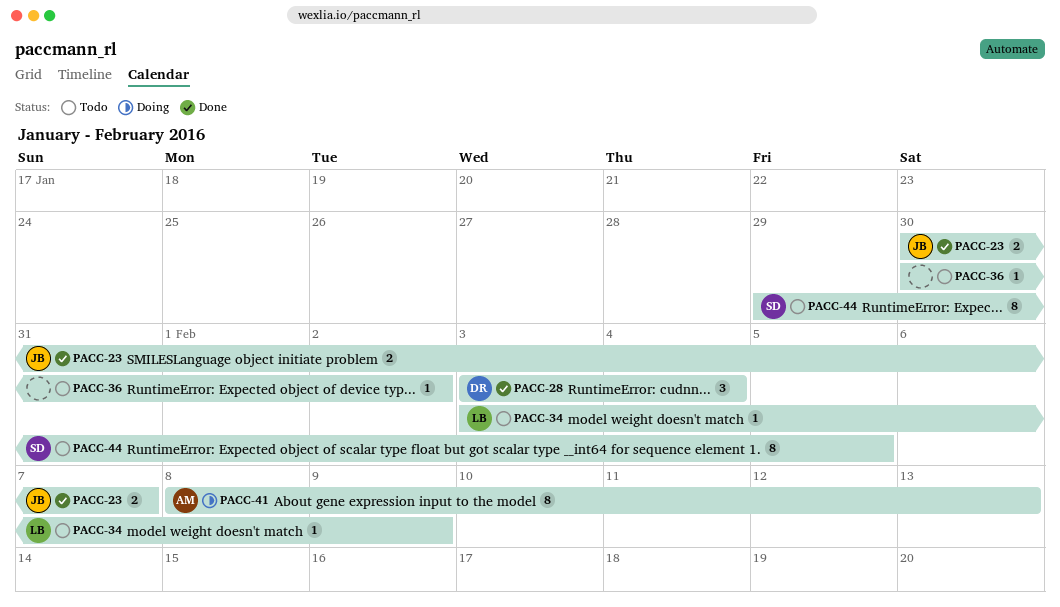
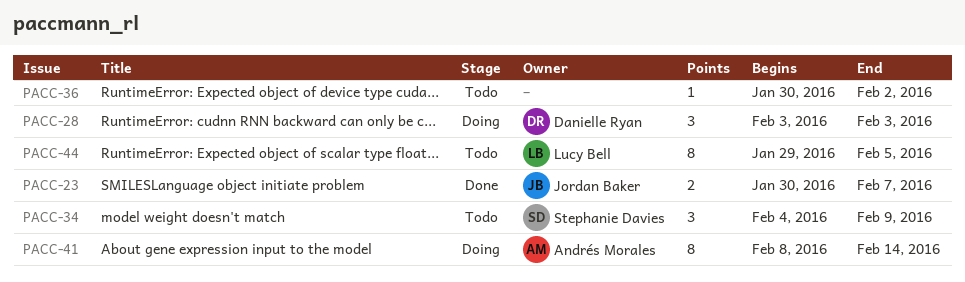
PACC-28, status: Done -> Doing
PACC-28, due: Feb 4 -> Feb 3
PACC-34, owner: Lucy Bell -> Stephanie Davies
PACC-34, estimate: 1 -> 3
PACC-34, start: Feb 3 -> Feb 4
PACC-41, due: Feb 13 -> Feb 14
PACC-44, owner: Stephanie Davies -> Lucy Bell

